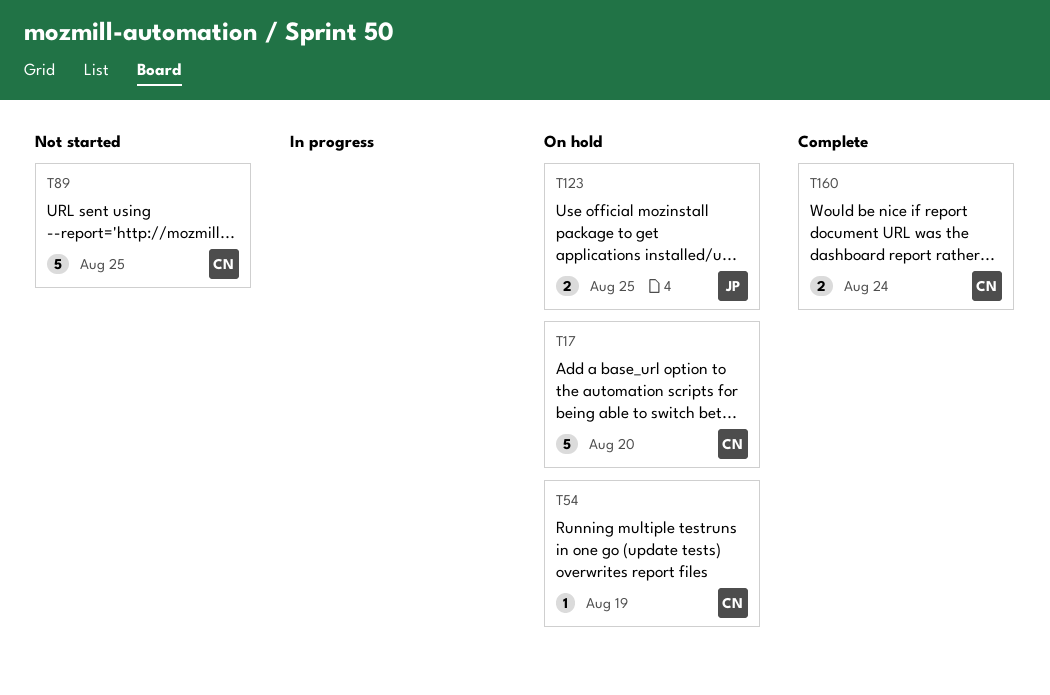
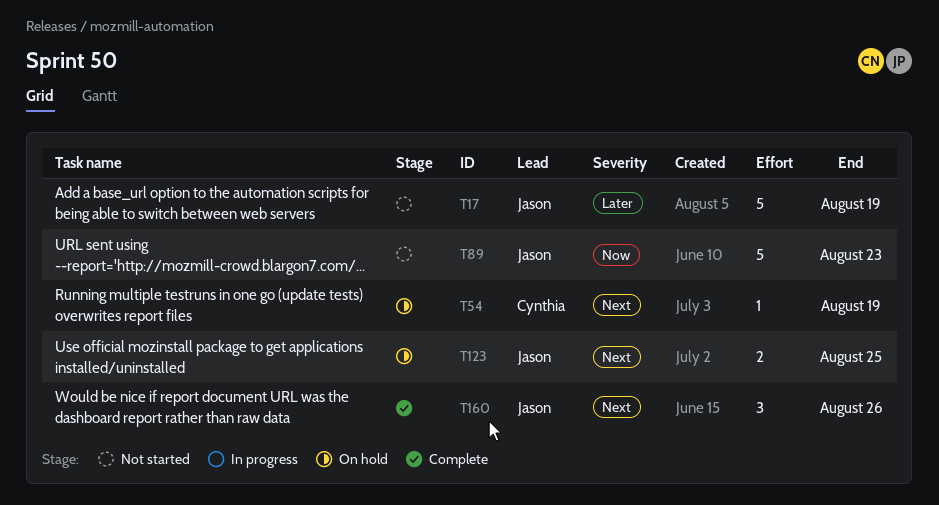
T17, status: On hold -> Not started
T17, owner: Cynthia -> Jason
T17, due: Aug 20 -> Aug 19
T89, owner: Cynthia -> Jason
T89, due: Aug 25 -> Aug 23
T160, owner: Cynthia -> Jason
T160, estimate: 2 -> 3
T160, due: Aug 24 -> Aug 26

